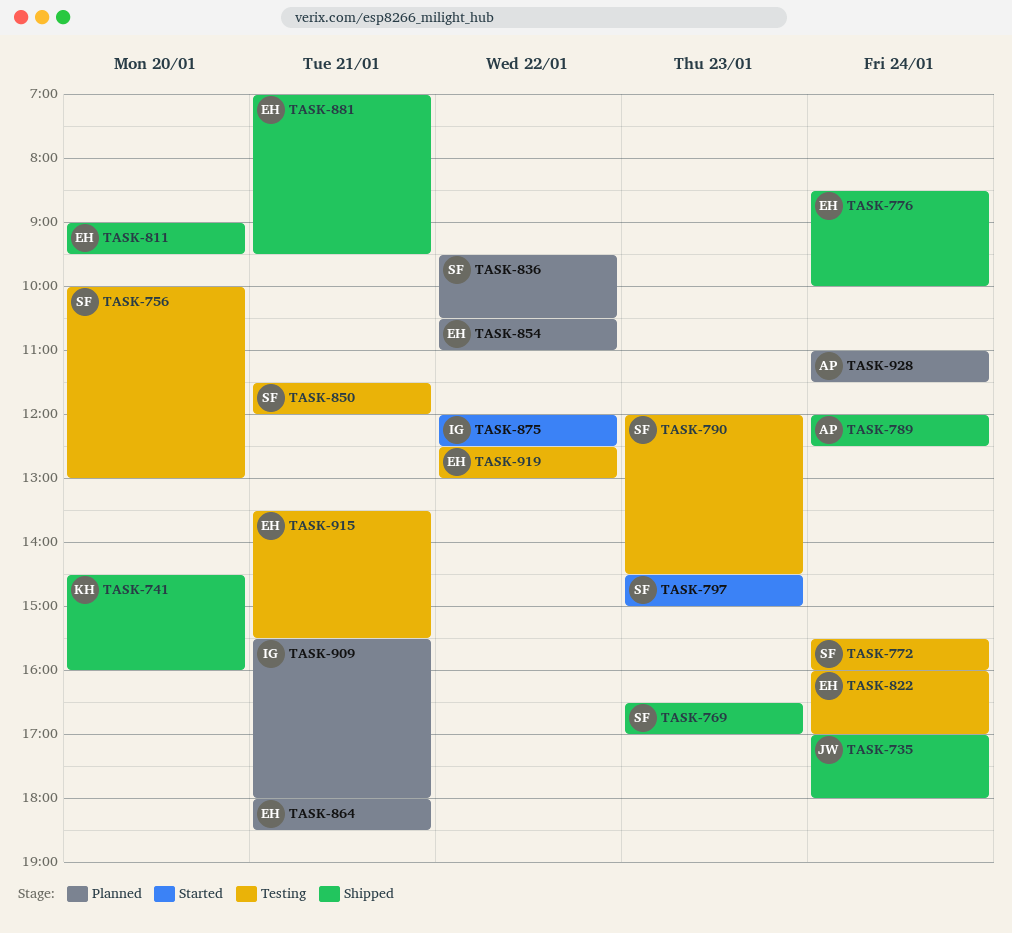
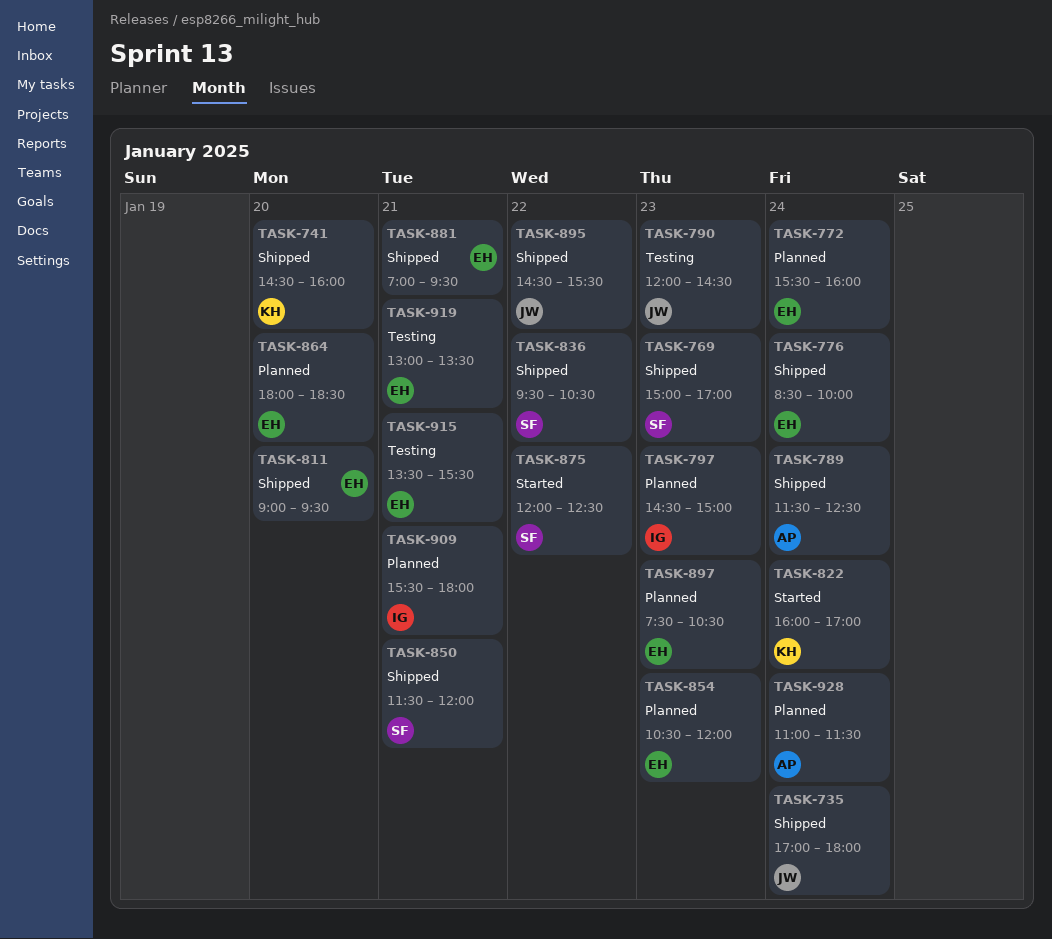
TASK-756: present -> none
TASK-769, begins: 16:30 -> 15:00
TASK-772, status: Testing -> Planned
TASK-772, owner: SF -> EH
TASK-789, begins: 12:00 -> 11:30
TASK-790, owner: SF -> JW
TASK-797, status: Started -> Planned
TASK-797, owner: SF -> IG
TASK-822, status: Testing -> Started
TASK-822, owner: EH -> KH
TASK-836, status: Planned -> Shipped
TASK-850, status: Testing -> Shipped
TASK-854, day: Jan 22 -> Jan 23
TASK-854, ends: 11:00 -> 12:00
TASK-864, day: Jan 21 -> Jan 20
TASK-875, owner: IG -> SF
TASK-895: none -> present
TASK-897: none -> present
TASK-919, day: Jan 22 -> Jan 21
TASK-919, begins: 12:30 -> 13:00
TASK-919, ends: 13:00 -> 13:30

